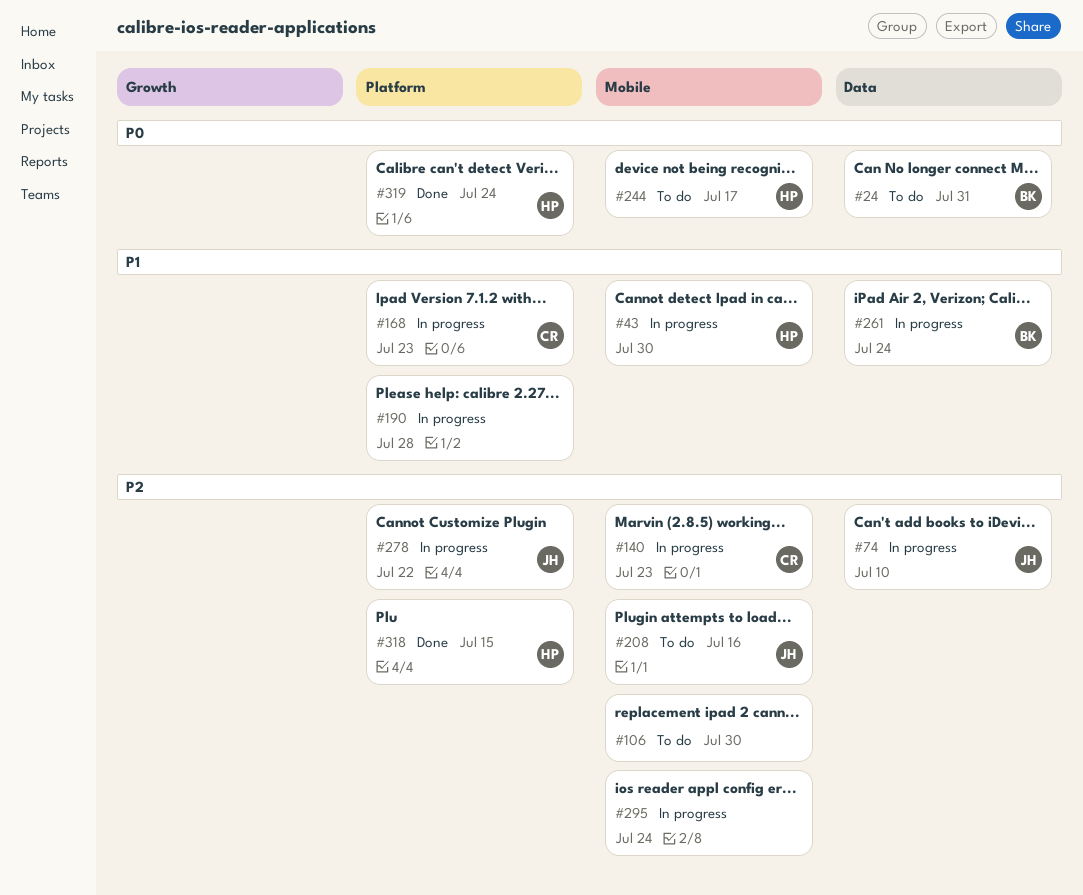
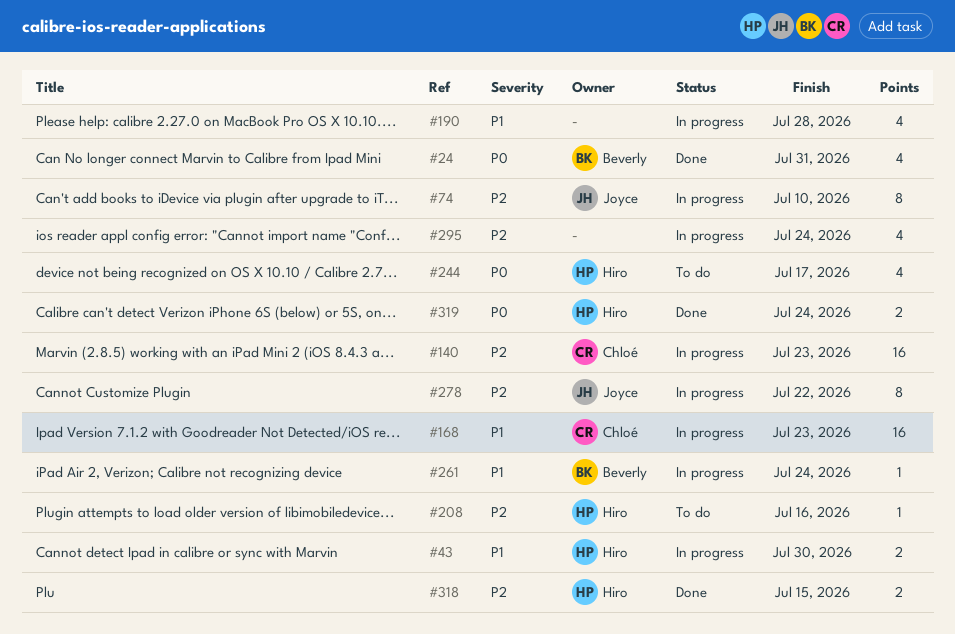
#24, status: To do -> Done
#106: present -> none
#208, owner: Joyce -> Hiro

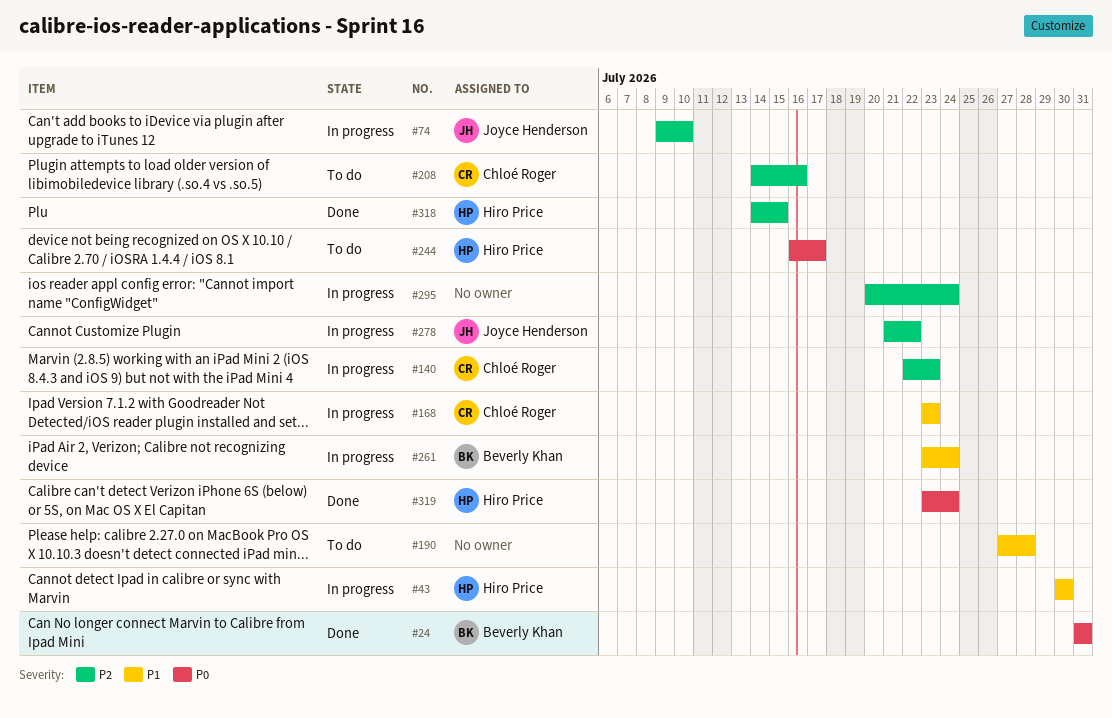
#190, status: In progress -> To do
#208, owner: Hiro Price -> Chloé Roger

